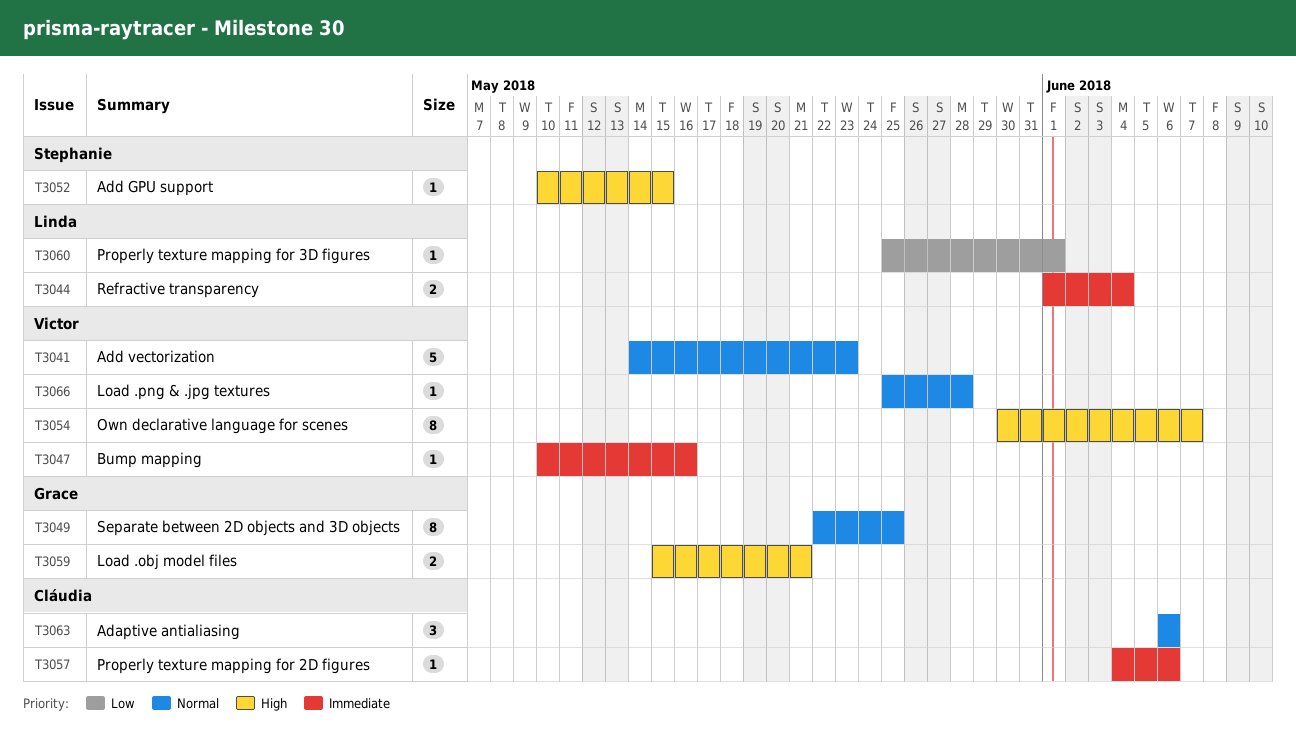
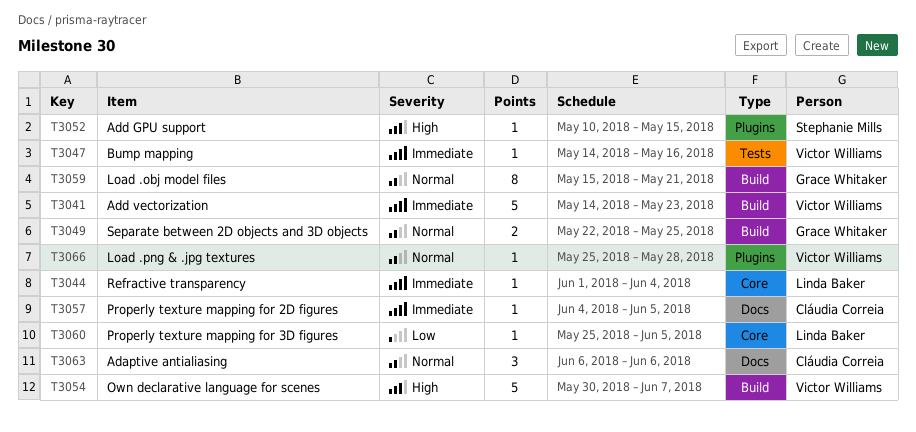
T3041, priority: Normal -> Immediate
T3044, estimate: 2 -> 1
T3047, start: May 10 -> May 14
T3049, estimate: 8 -> 2
T3054, estimate: 8 -> 5
T3057, due: Jun 6 -> Jun 5
T3059, priority: High -> Normal
T3059, estimate: 2 -> 8
T3060, due: Jun 1 -> Jun 5

